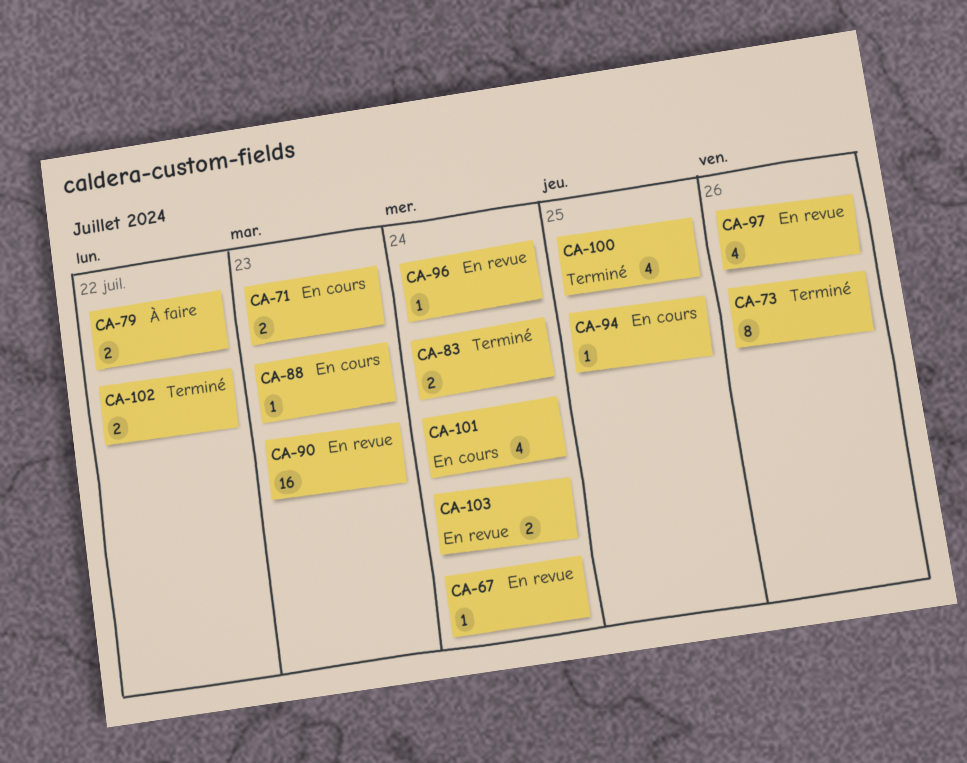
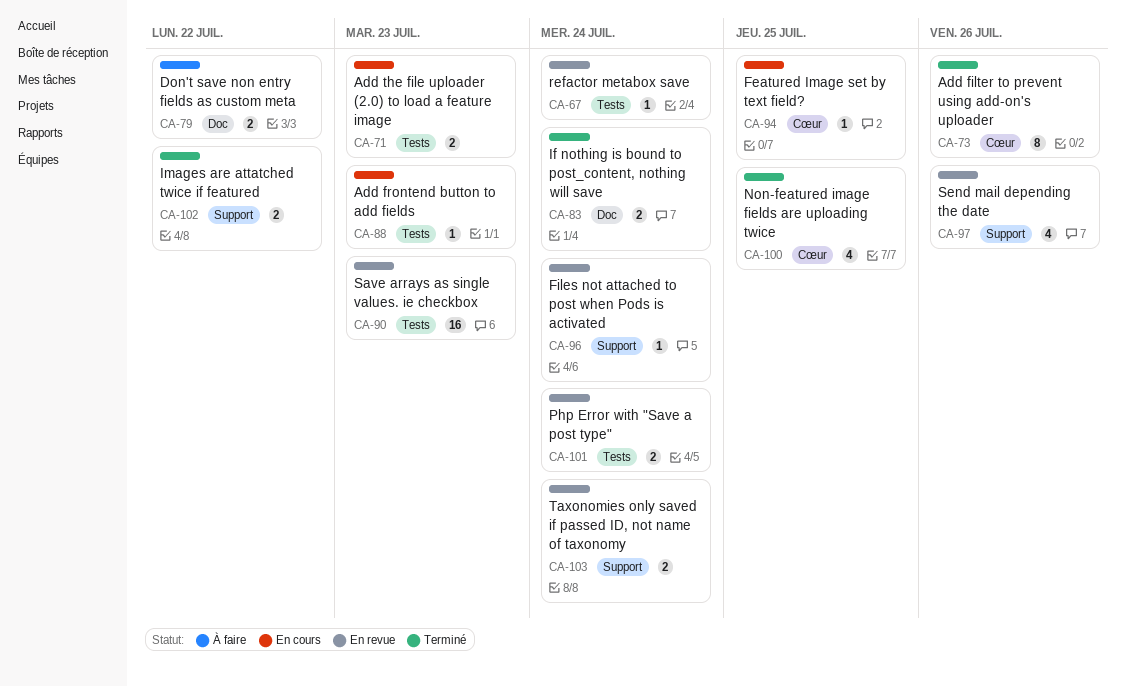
CA-101, status: En cours -> En revue
CA-101, estimate: 4 -> 2

